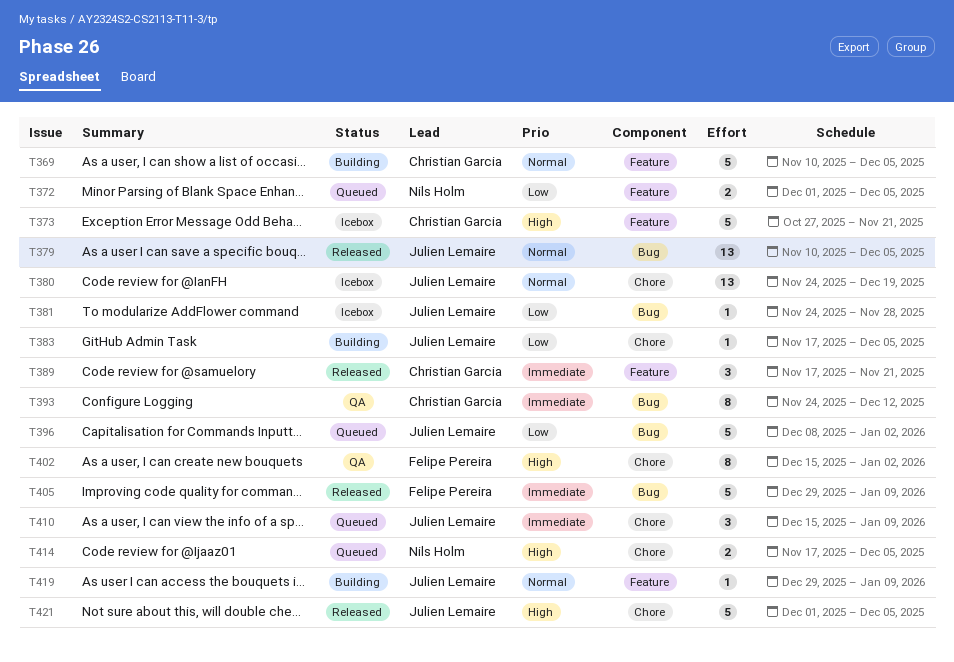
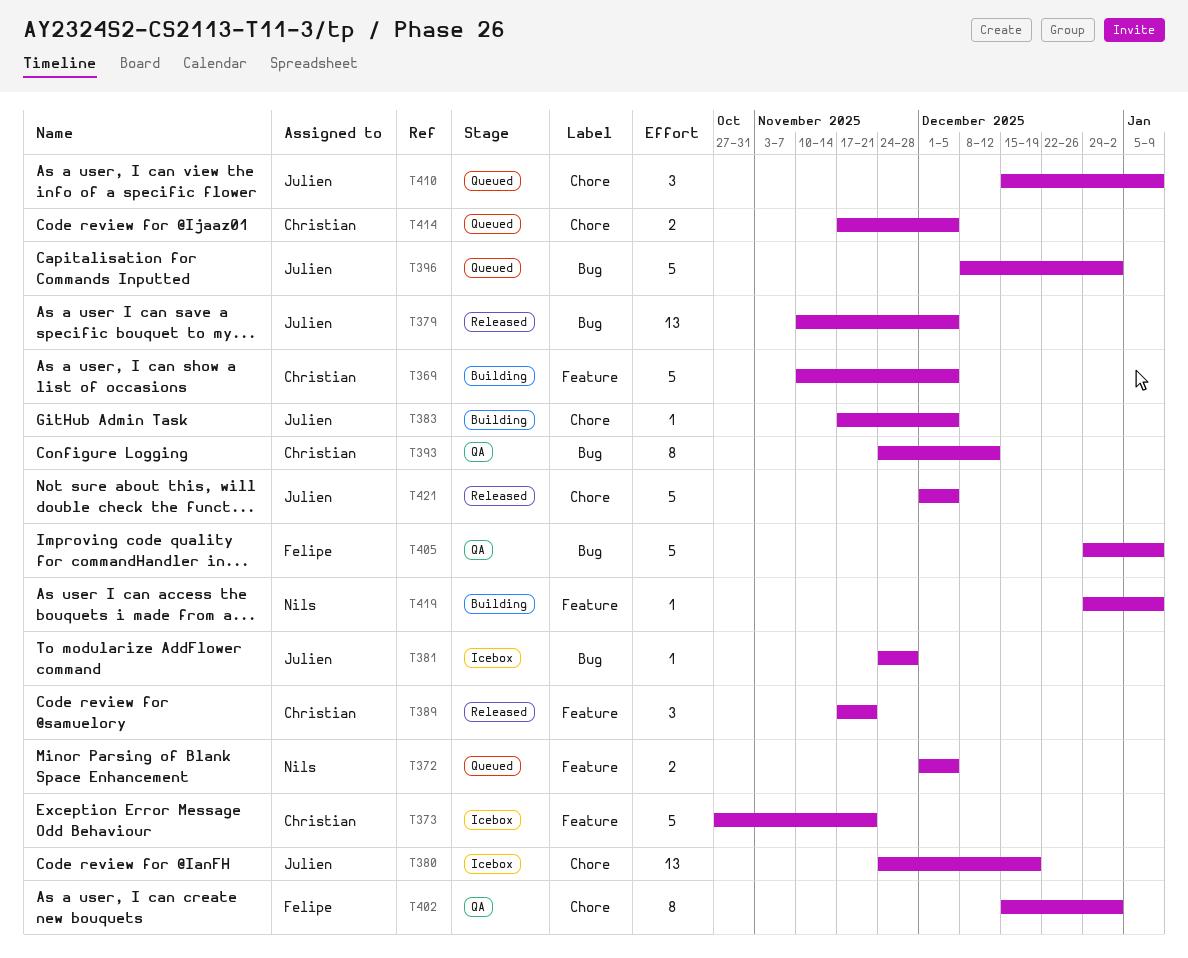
T405, status: Released -> QA
T414, owner: Nils Holm -> Christian Garcia
T419, owner: Julien Lemaire -> Nils Holm

